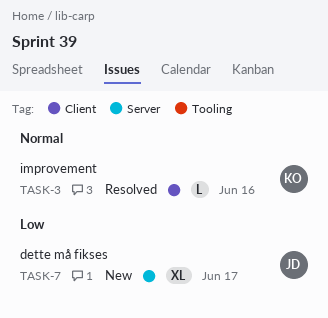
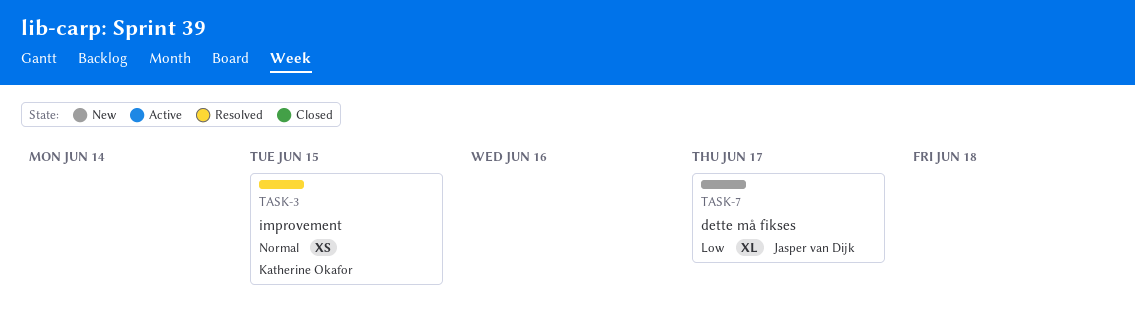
TASK-3, estimate: L -> XS
TASK-3, due: Jun 16 -> Jun 15

